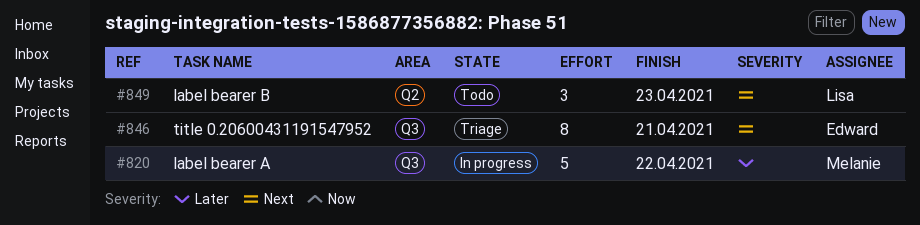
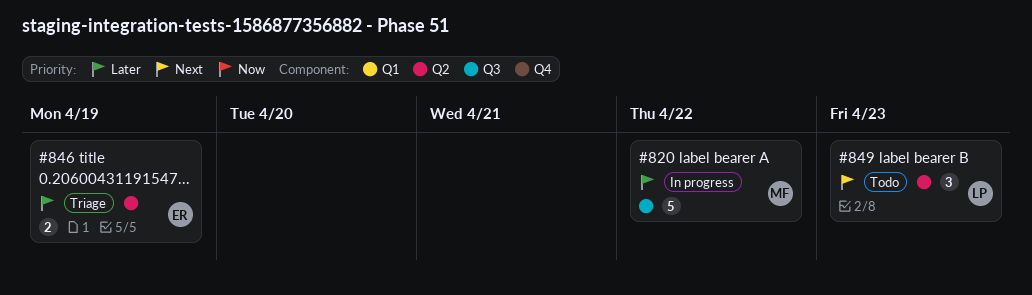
#846, priority: Next -> Later
#846, label: Q3 -> Q2
#846, estimate: 8 -> 2
#846, due: Apr 21 -> Apr 19

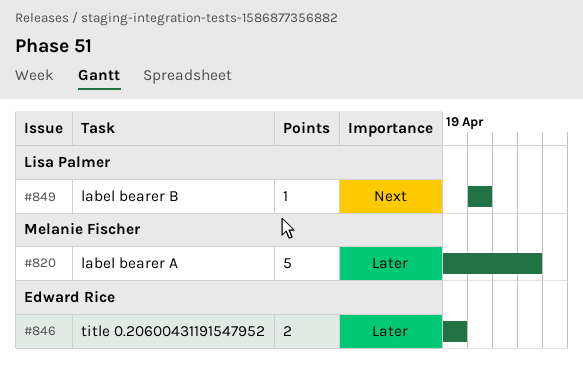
#849, estimate: 3 -> 1
#849, due: Apr 23 -> Apr 20

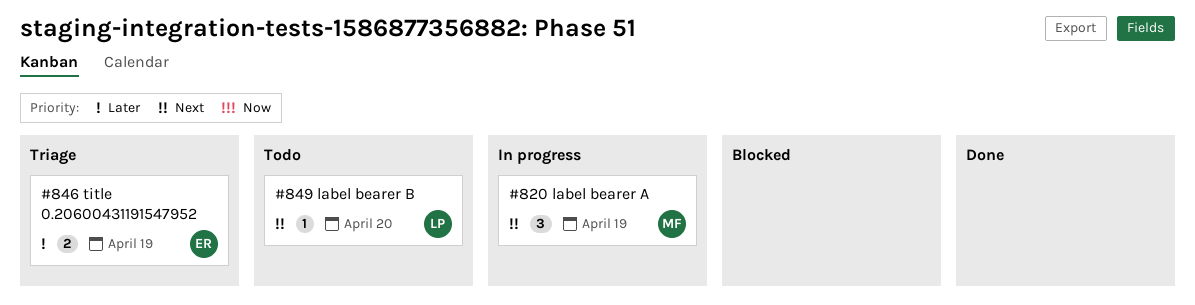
#820, priority: Later -> Next
#820, estimate: 5 -> 3
#820, due: Apr 22 -> Apr 19

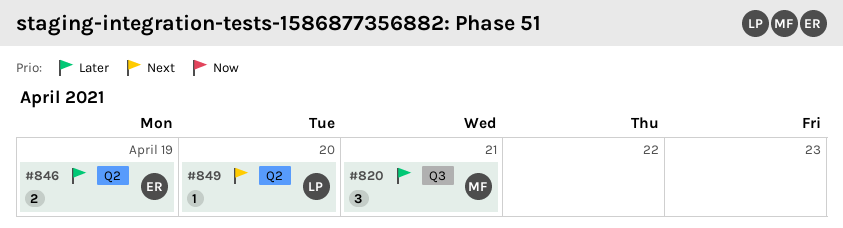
#820, priority: Next -> Later
#820, due: Apr 19 -> Apr 21

